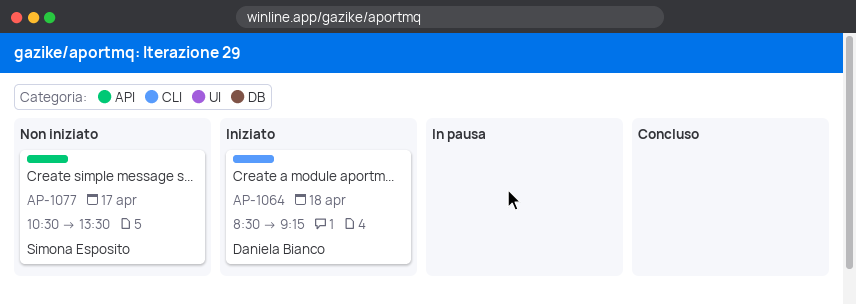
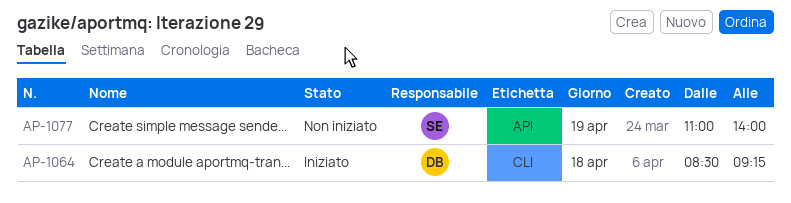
AP-1077, day: Apr 17 -> Apr 19
AP-1077, begins: 10:30 -> 11:00
AP-1077, ends: 13:30 -> 14:00

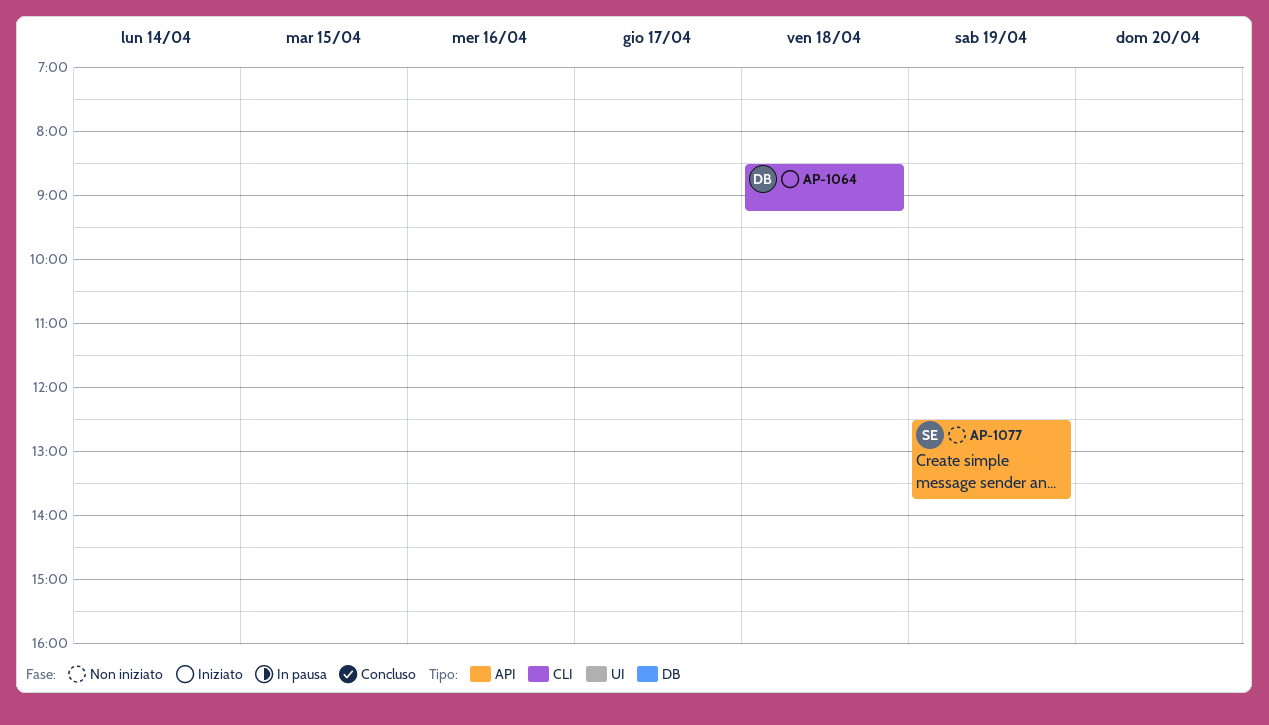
AP-1077, begins: 11:00 -> 12:30
AP-1077, ends: 14:00 -> 13:45

